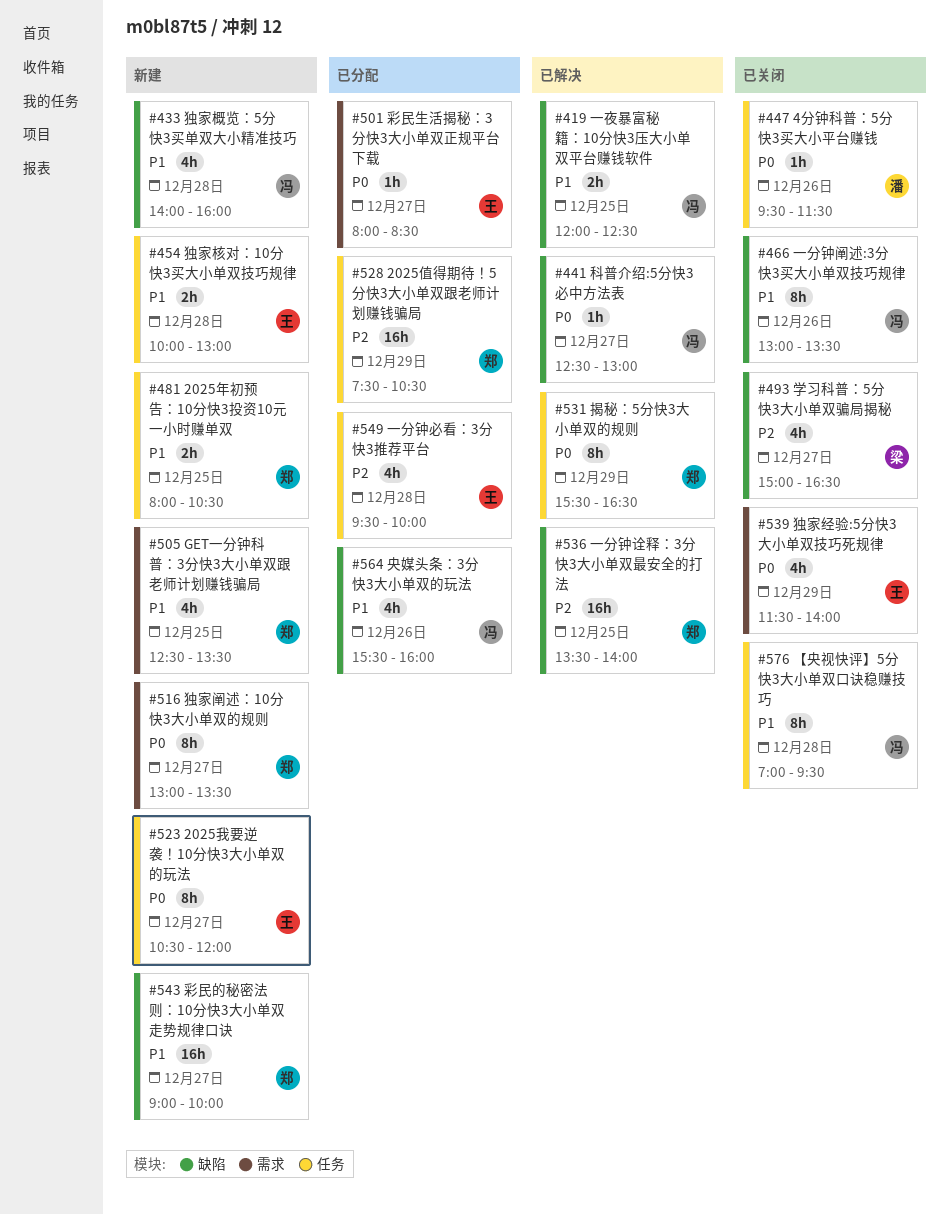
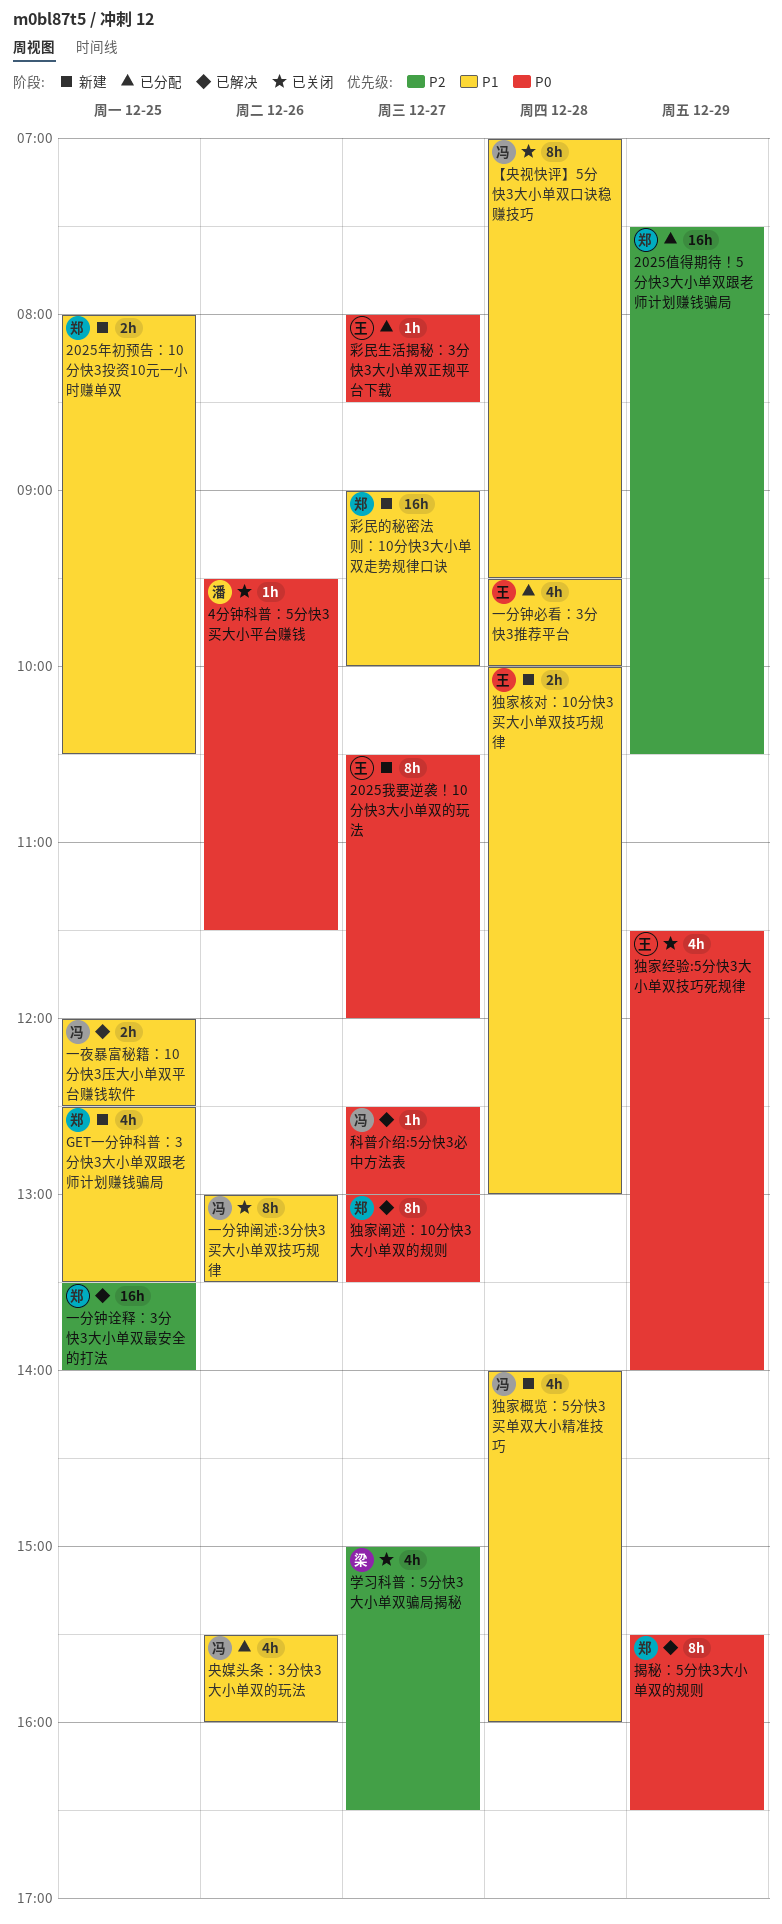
一分钟必看：3分快3推荐平台, priority: P2 -> P1
独家阐述：10分快3大小单双的规则, status: 新建 -> 已解决

